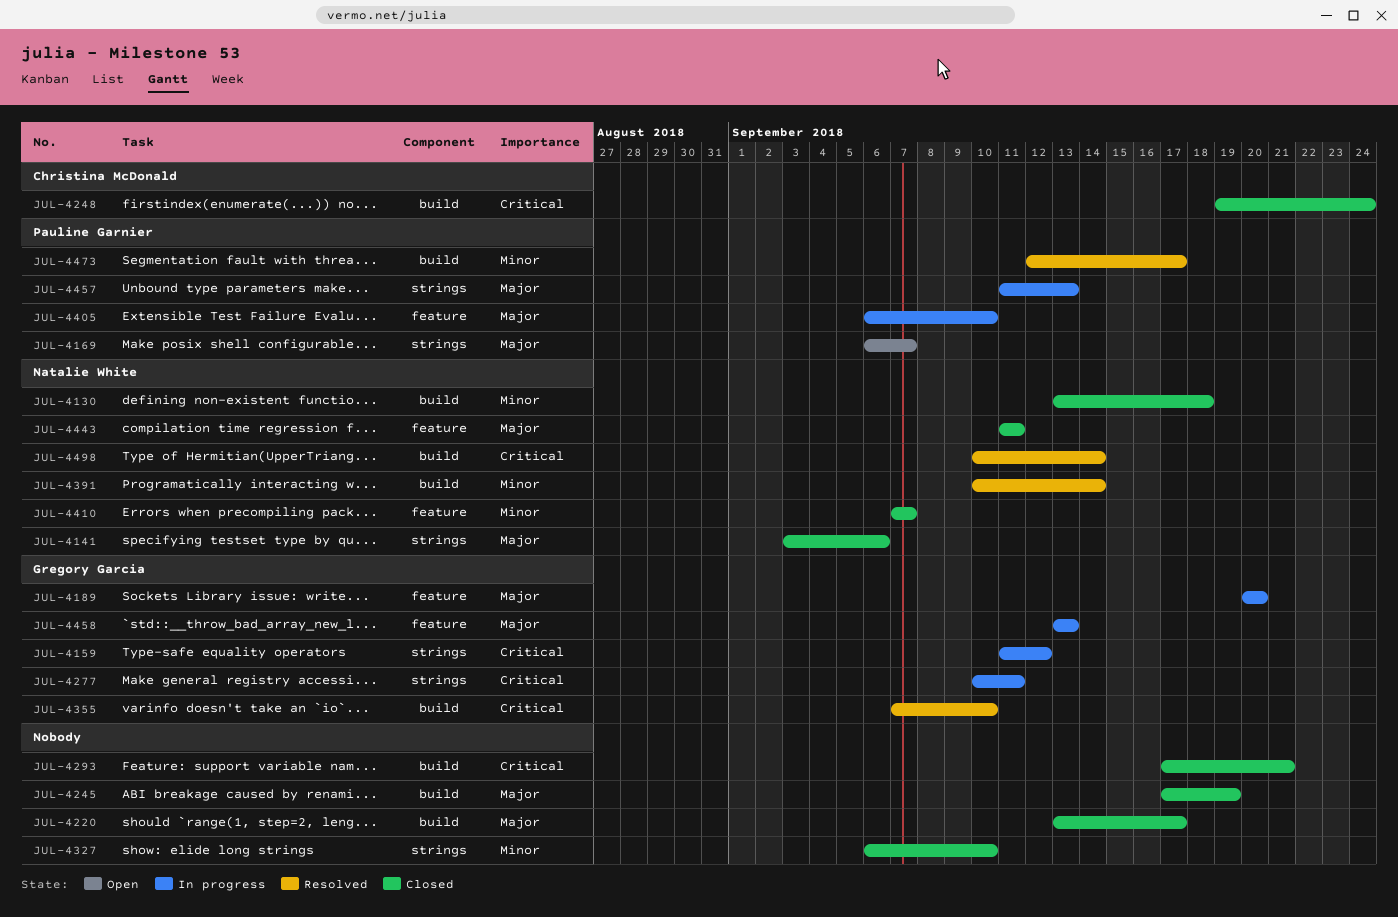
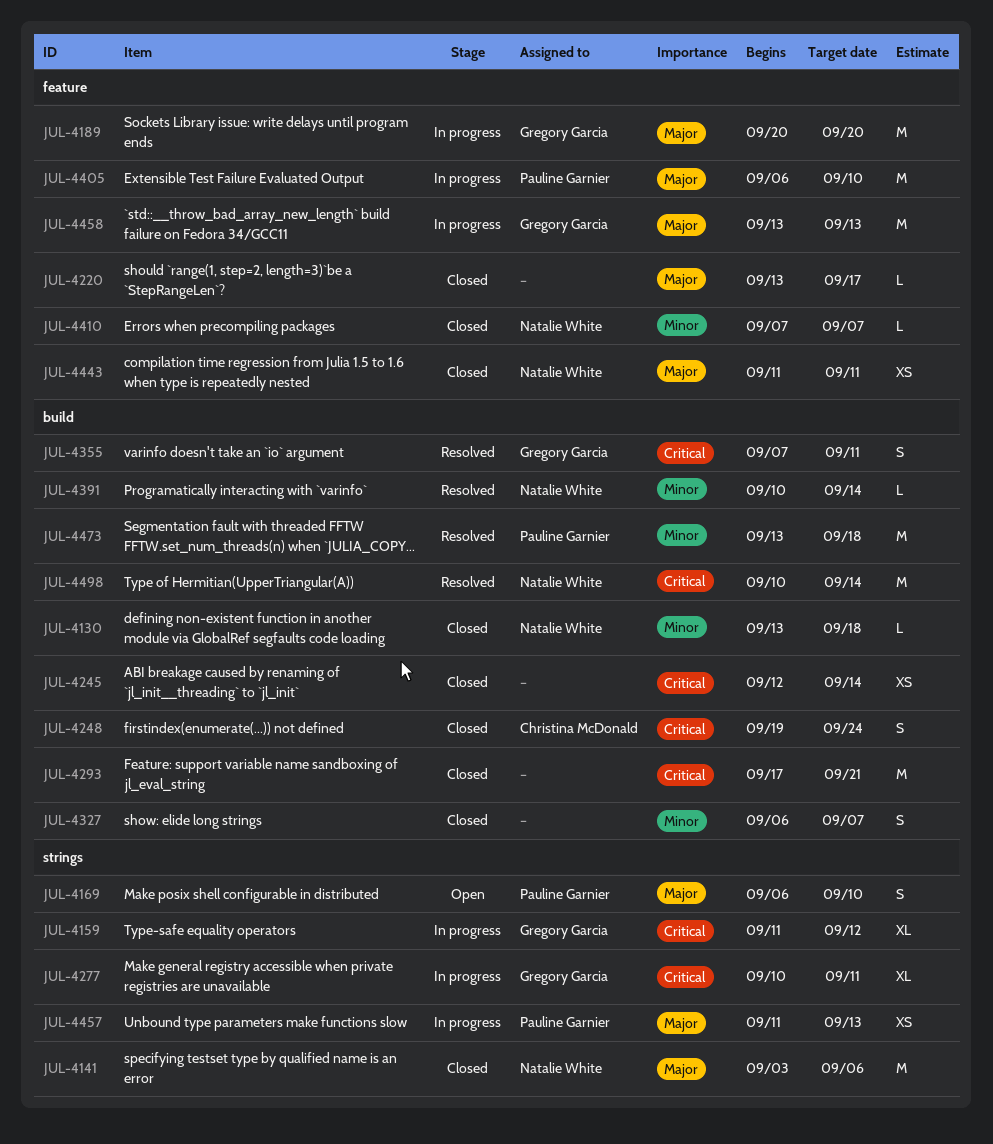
JUL-4169, due: Sep 7 -> Sep 10
JUL-4220, label: build -> feature
JUL-4245, priority: Major -> Critical
JUL-4245, start: Sep 17 -> Sep 12
JUL-4245, due: Sep 19 -> Sep 14
JUL-4327, label: strings -> build
JUL-4327, due: Sep 10 -> Sep 7
JUL-4355, due: Sep 10 -> Sep 11
JUL-4473, start: Sep 12 -> Sep 13
JUL-4473, due: Sep 17 -> Sep 18

